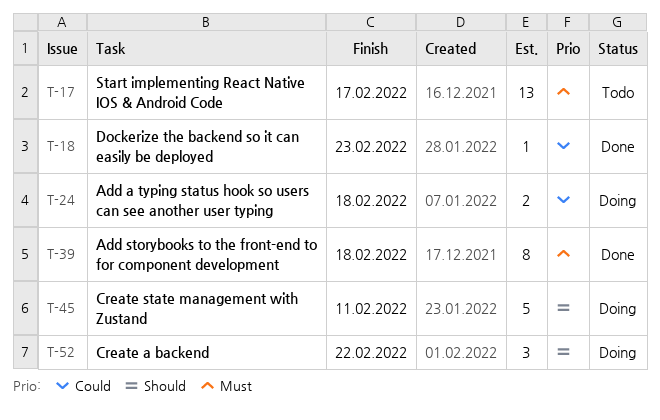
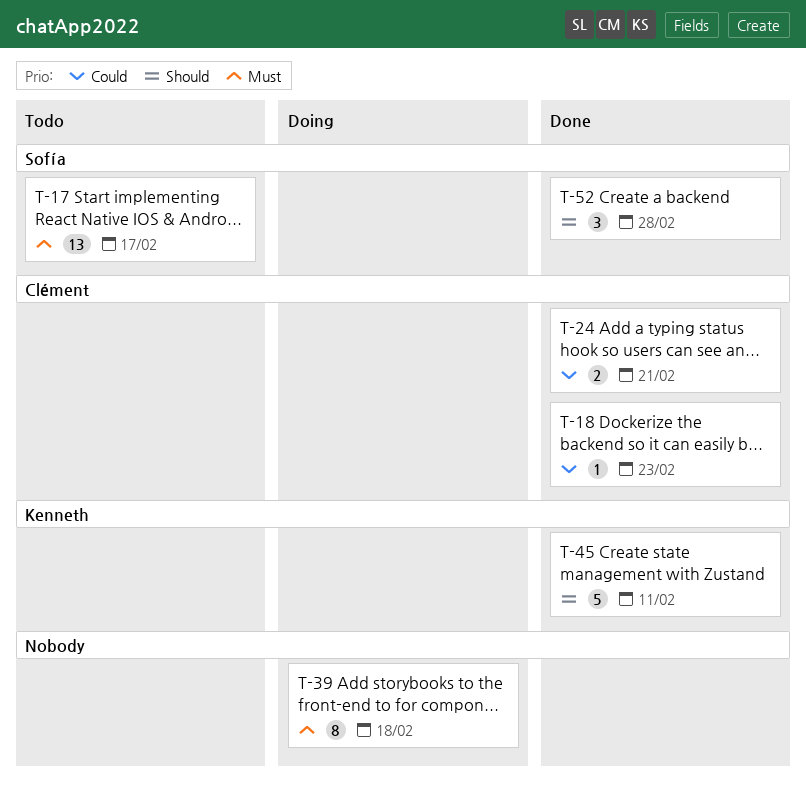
T-24, status: Doing -> Done
T-24, due: Feb 18 -> Feb 21
T-39, status: Done -> Doing
T-45, status: Doing -> Done
T-52, status: Doing -> Done
T-52, due: Feb 22 -> Feb 28

